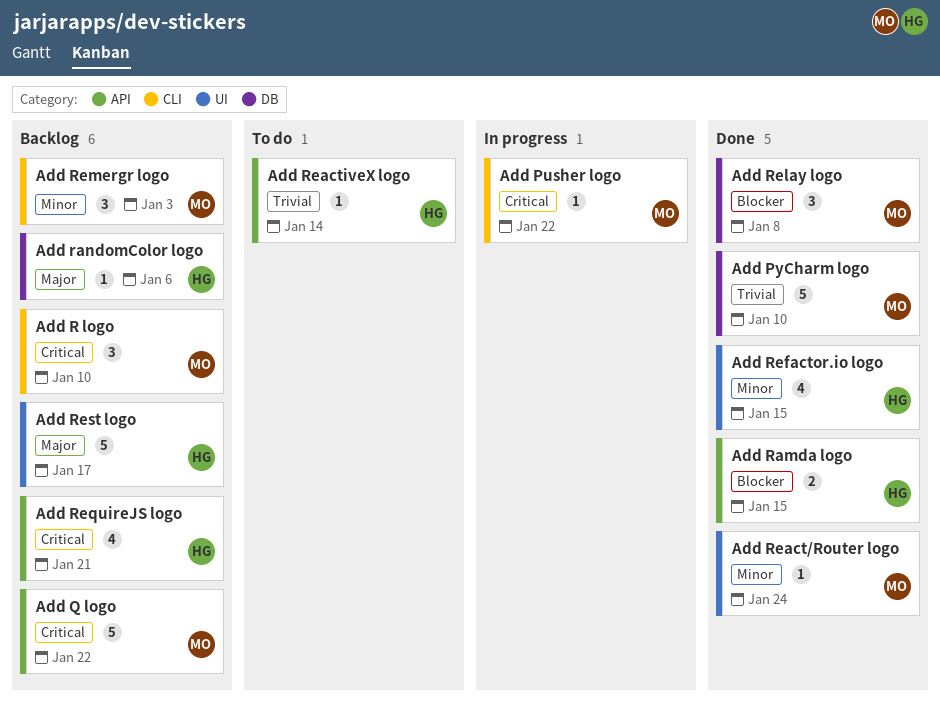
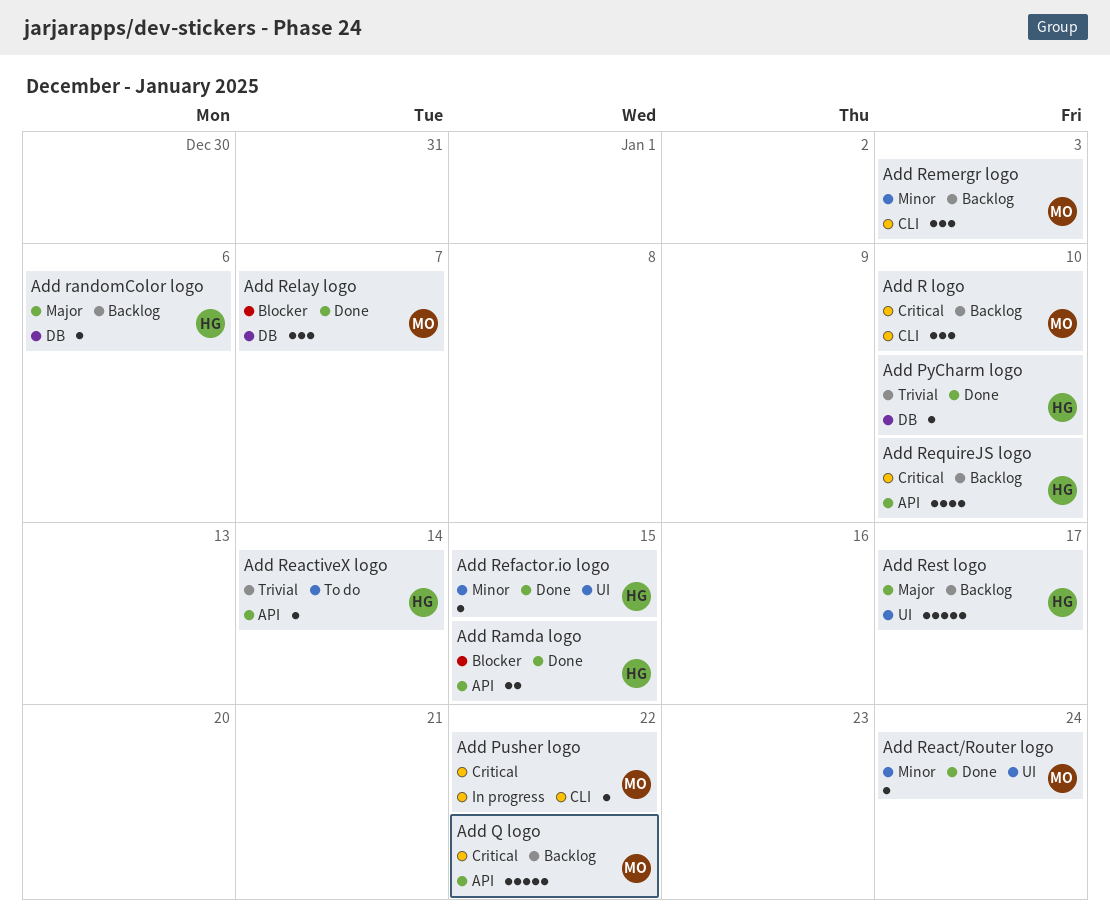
Add PyCharm logo, owner: MO -> HG
Add PyCharm logo, estimate: 5 -> 1
Add Refactor.io logo, estimate: 4 -> 1
Add Relay logo, due: Jan 8 -> Jan 7
Add RequireJS logo, due: Jan 21 -> Jan 10

